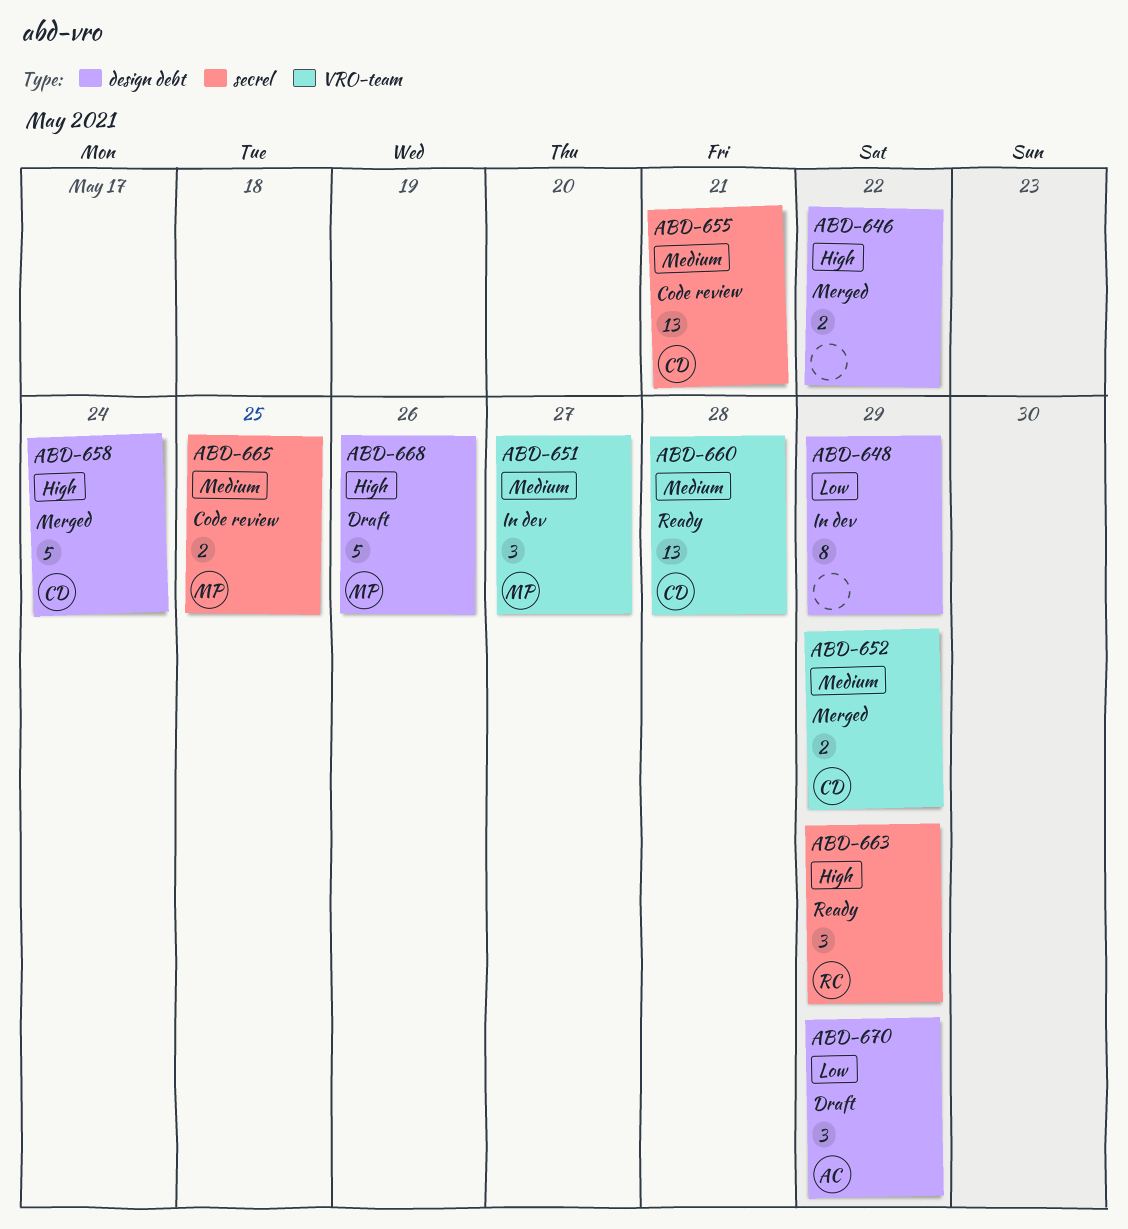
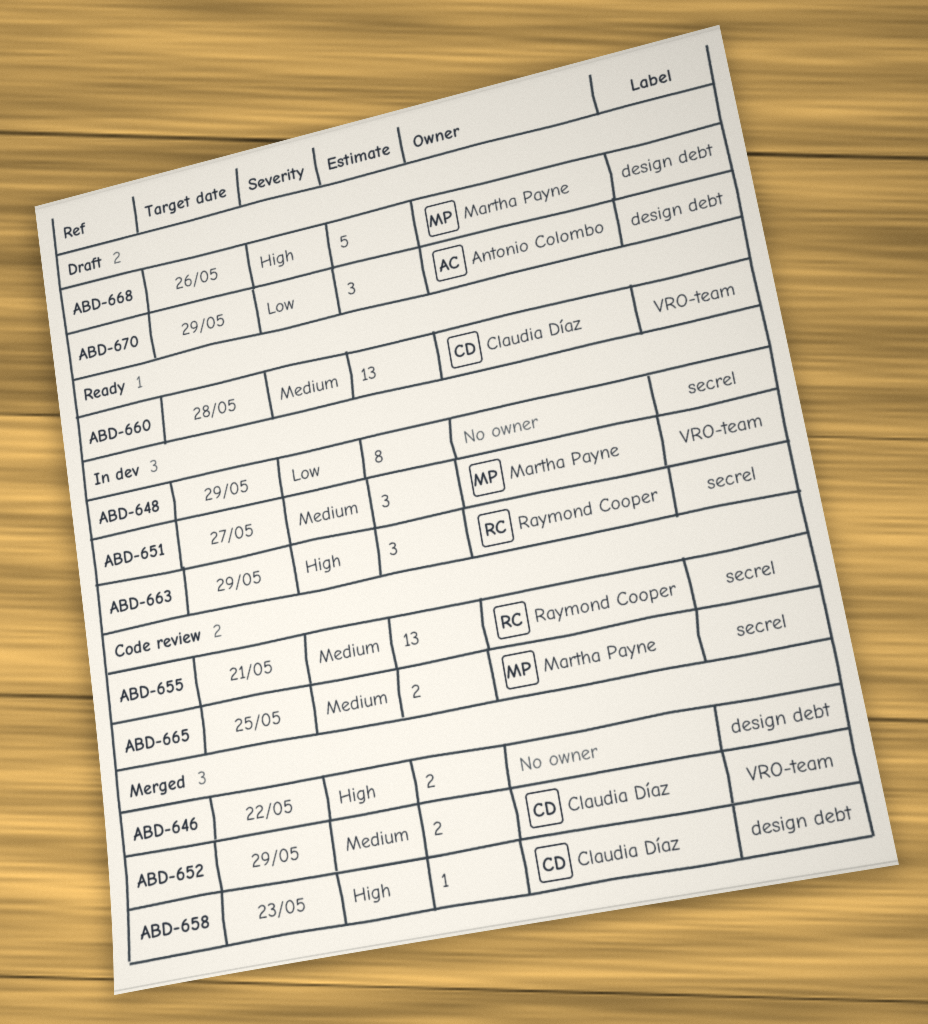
ABD-648, label: design debt -> secrel
ABD-655, owner: Claudia Díaz -> Raymond Cooper
ABD-658, estimate: 5 -> 1
ABD-658, due: May 24 -> May 23
ABD-663, status: Ready -> In dev

